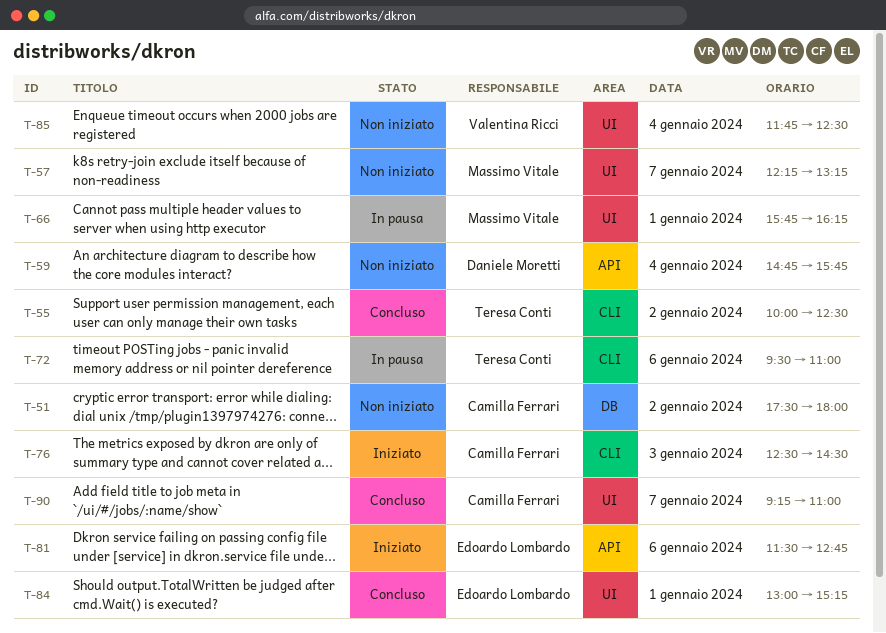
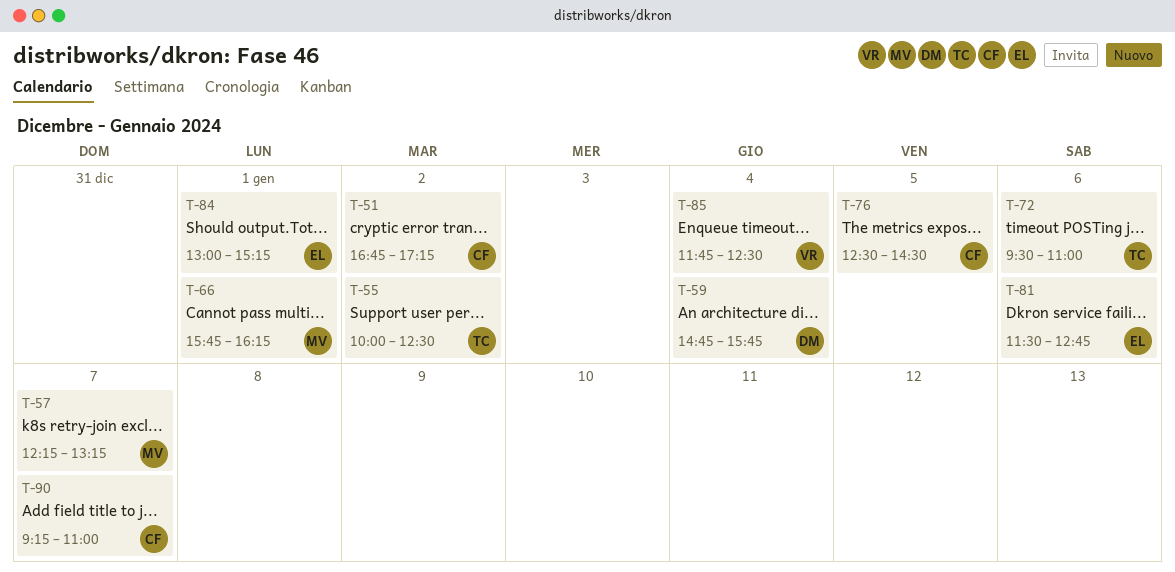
T-51, begins: 17:30 -> 16:45
T-51, ends: 18:00 -> 17:15
T-76, day: Jan 3 -> Jan 5

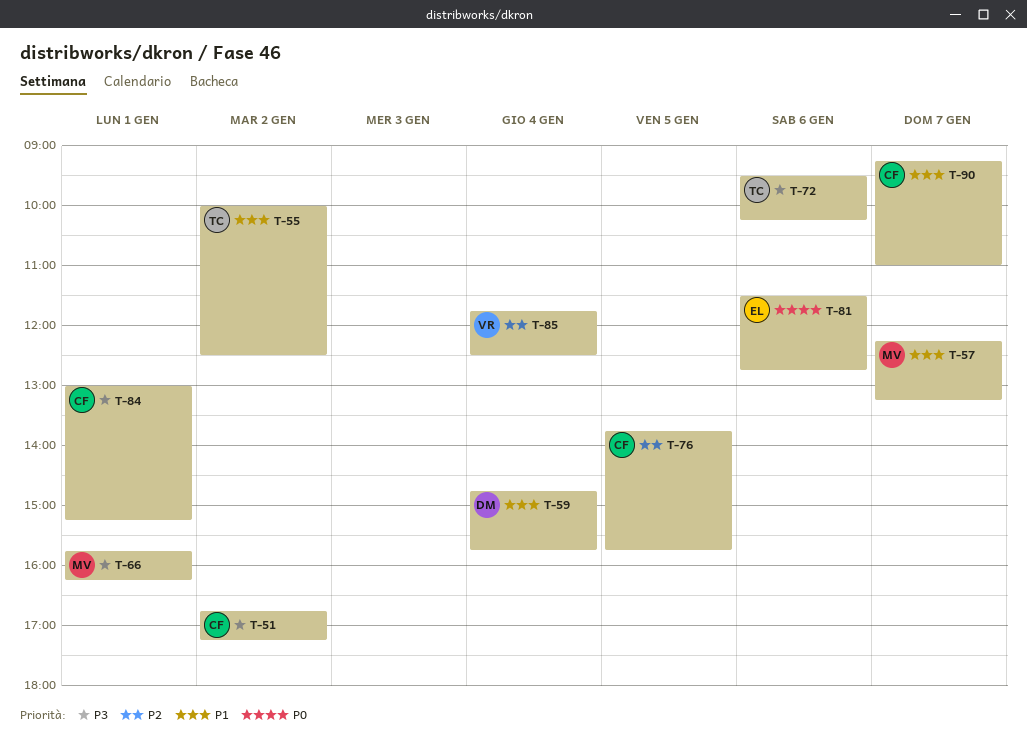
T-72, ends: 11:00 -> 10:15
T-76, begins: 12:30 -> 13:45
T-76, ends: 14:30 -> 15:45
T-84, owner: EL -> CF

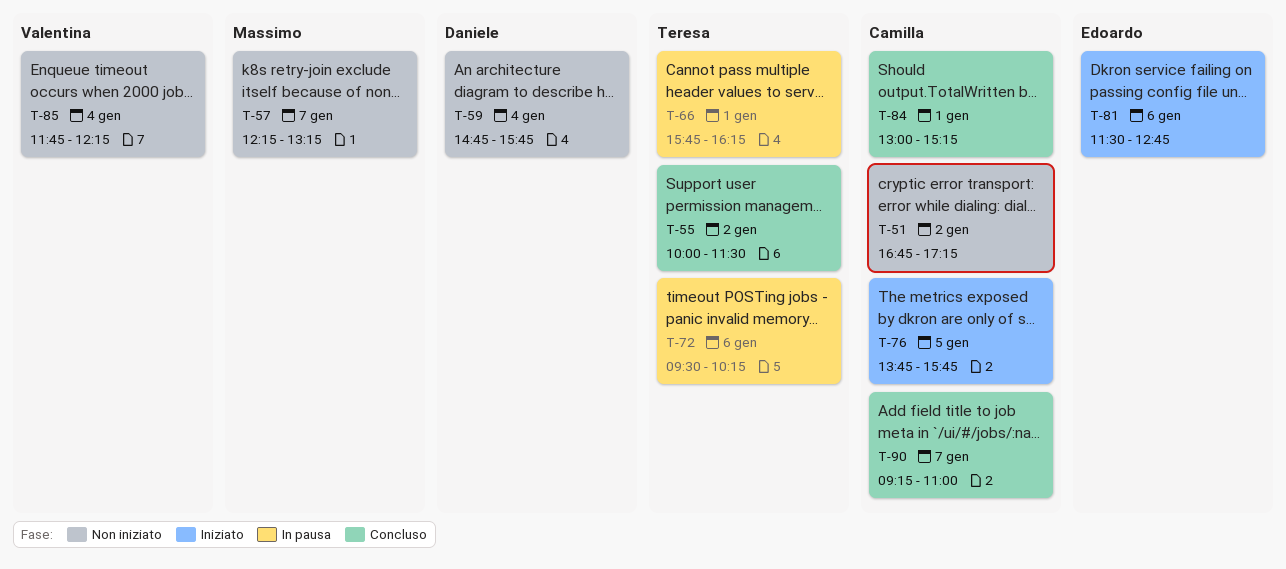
T-55, ends: 12:30 -> 11:30
T-66, owner: Massimo -> Teresa
T-85, ends: 12:30 -> 12:15

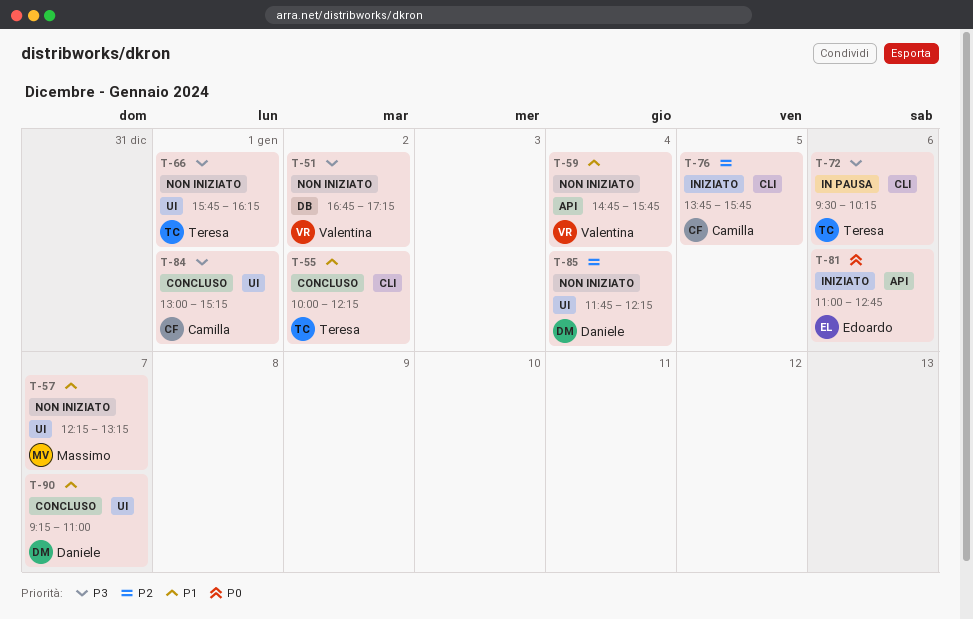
T-51, owner: Camilla -> Valentina
T-55, ends: 11:30 -> 12:15
T-59, owner: Daniele -> Valentina
T-66, status: In pausa -> Non iniziato
T-81, begins: 11:30 -> 11:00
T-85, owner: Valentina -> Daniele
T-90, owner: Camilla -> Daniele

